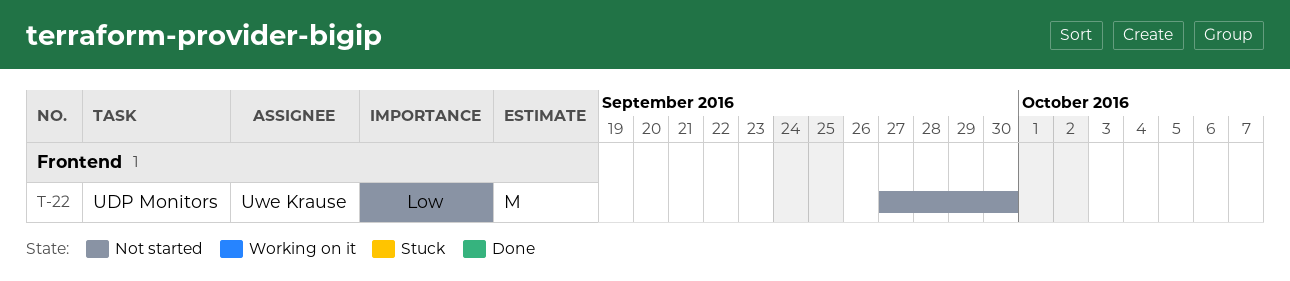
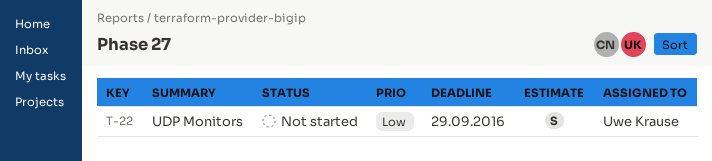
T-22, estimate: M -> S
T-22, due: Sep 30 -> Sep 29

